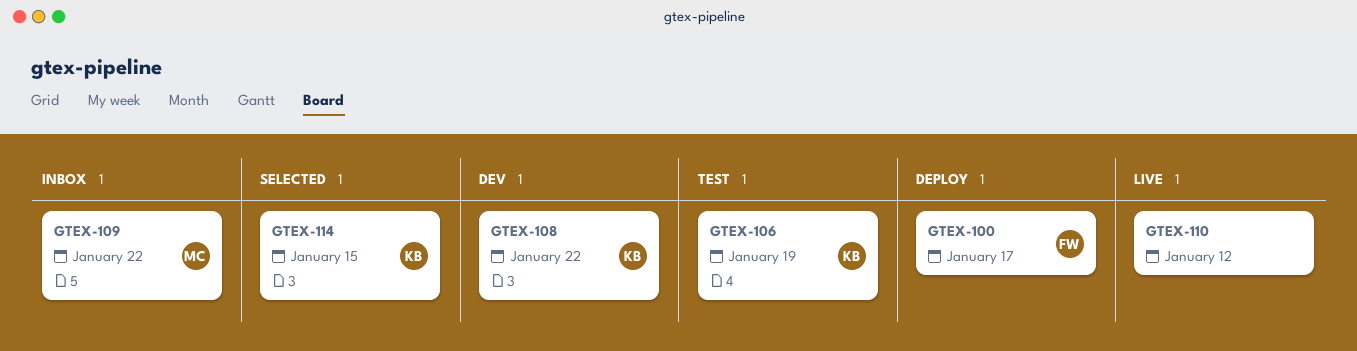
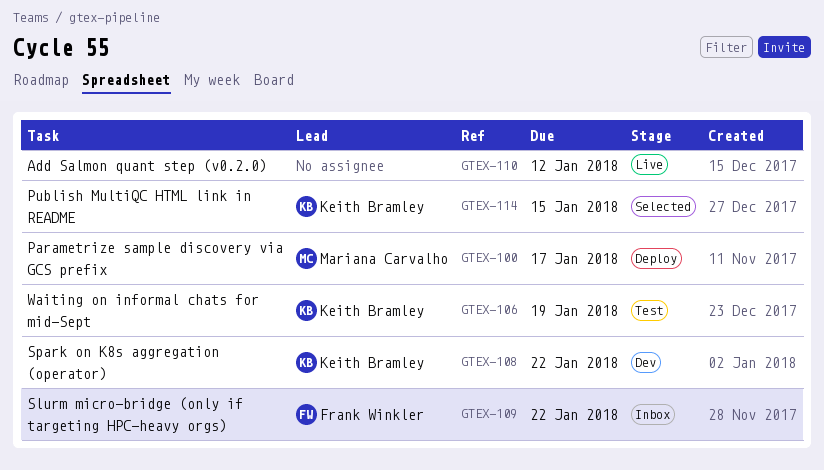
GTEX-100, owner: Frank Winkler -> Mariana Carvalho
GTEX-109, owner: Mariana Carvalho -> Frank Winkler

